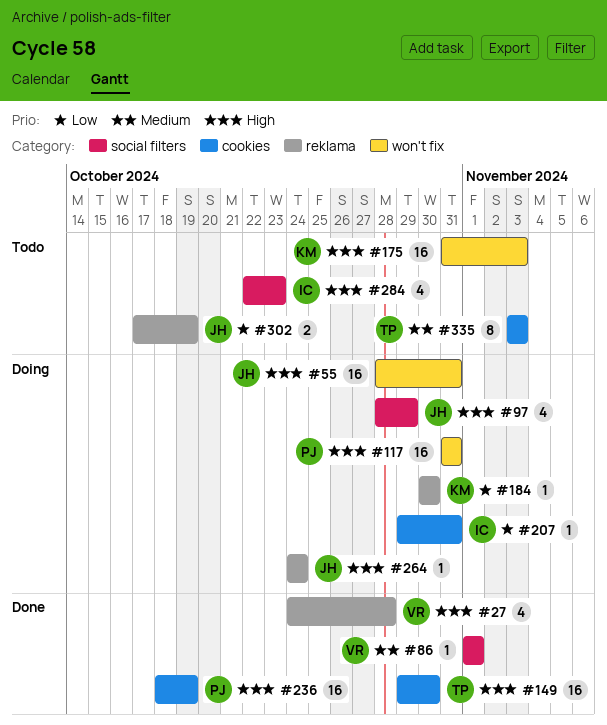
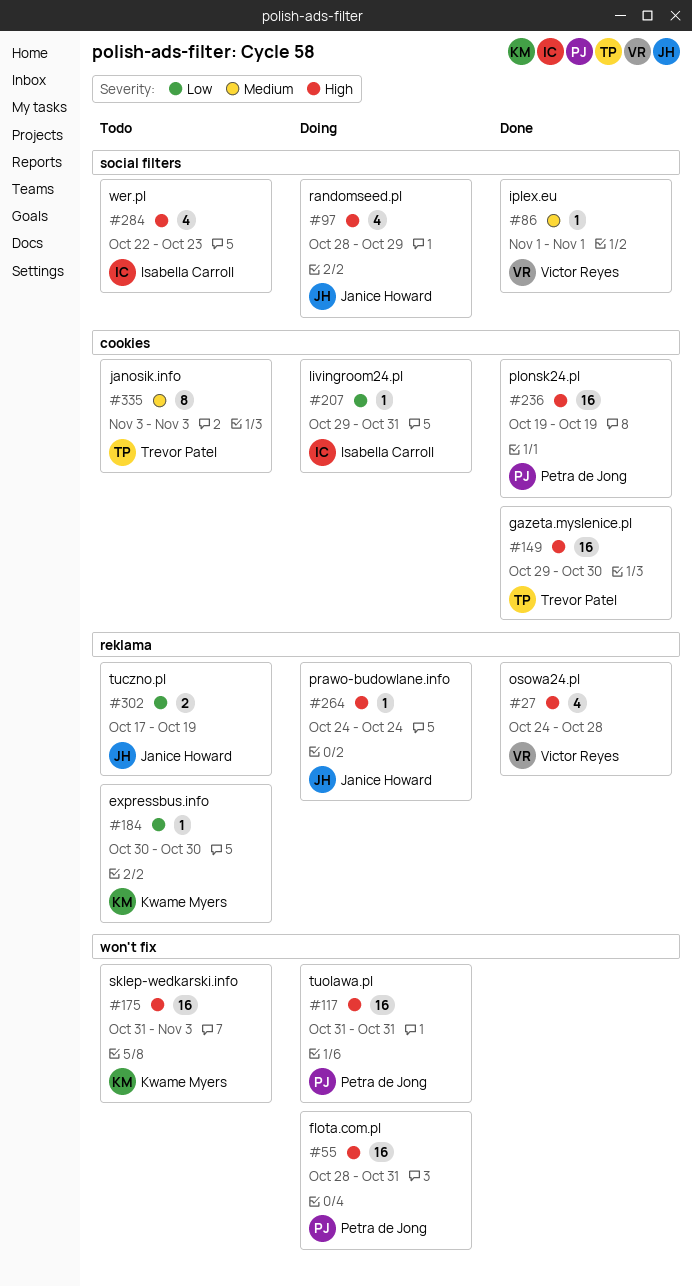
#55, owner: Janice Howard -> Petra de Jong
#184, status: Doing -> Todo
#236, start: Oct 18 -> Oct 19

